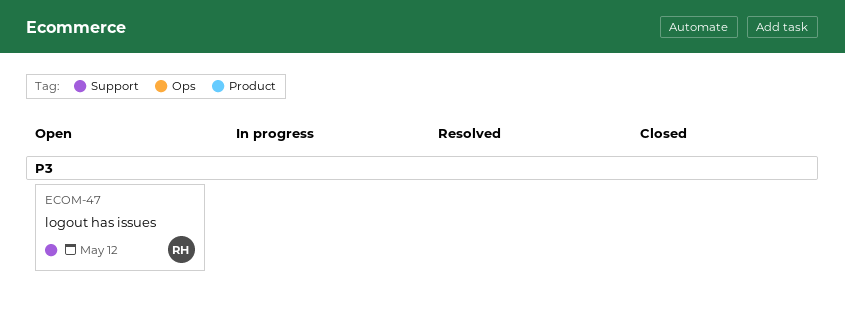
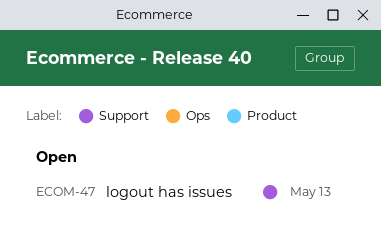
ECOM-47, due: May 12 -> May 13

